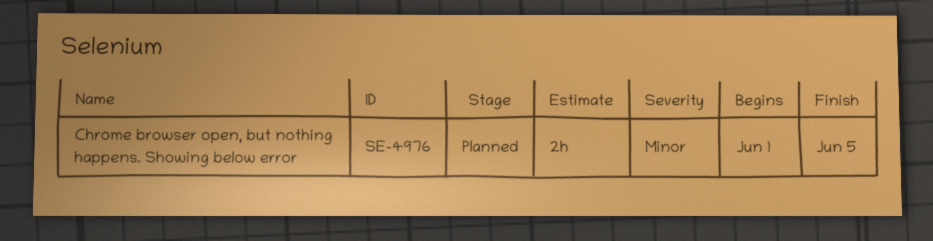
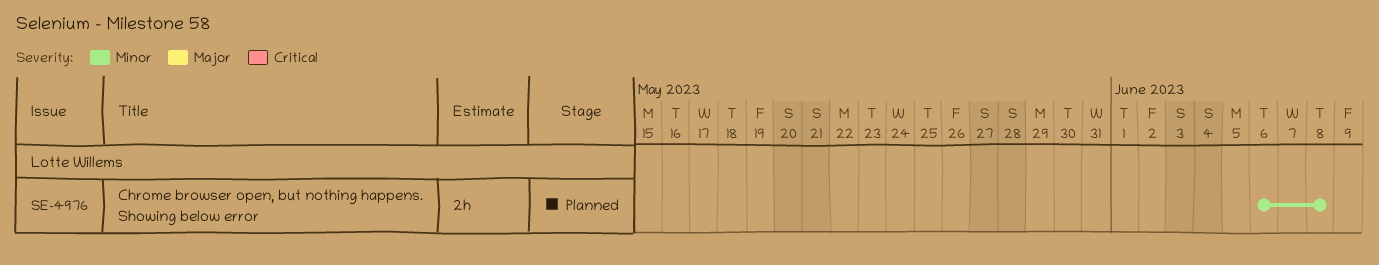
SE-4976, start: Jun 1 -> Jun 6
SE-4976, due: Jun 5 -> Jun 8

